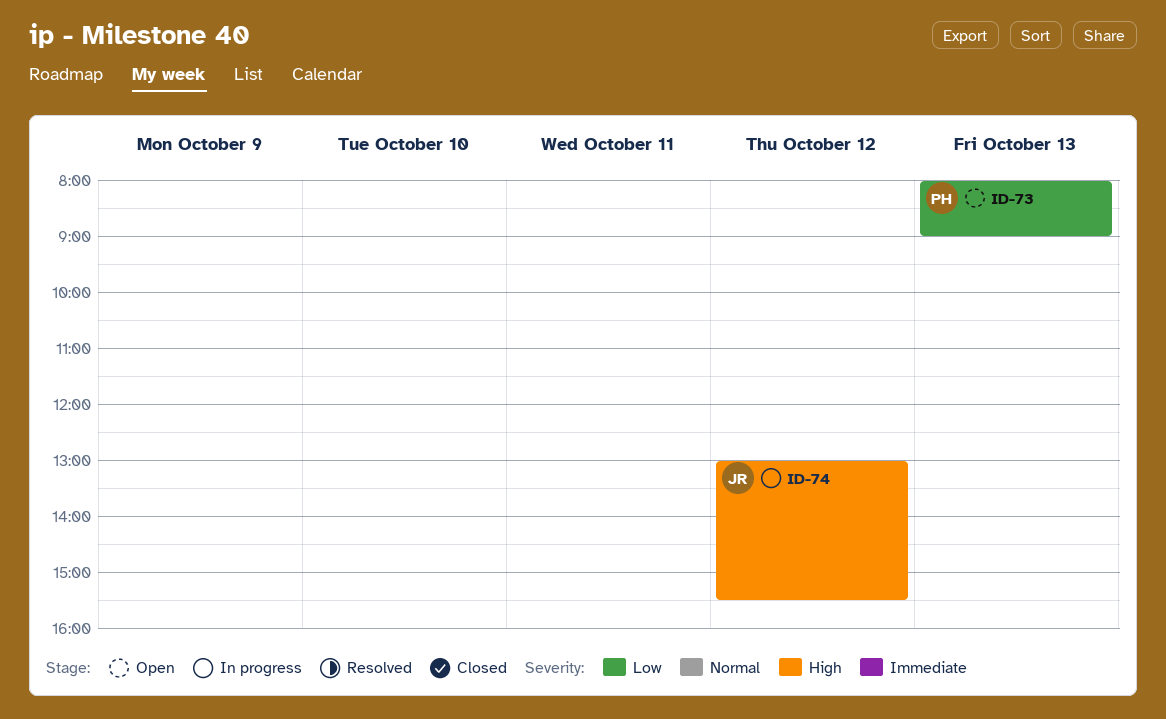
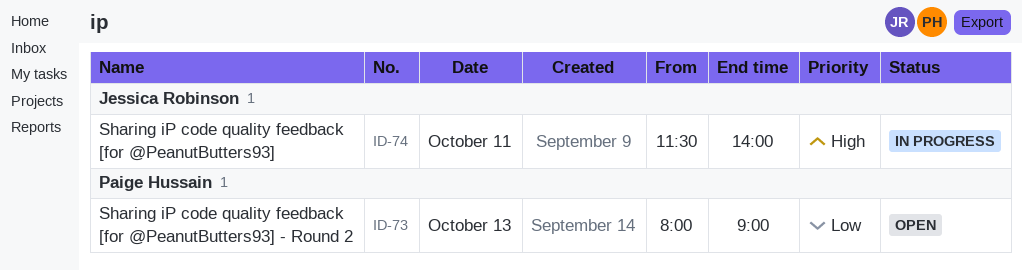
ID-74, day: Oct 12 -> Oct 11
ID-74, begins: 13:00 -> 11:30
ID-74, ends: 15:30 -> 14:00

